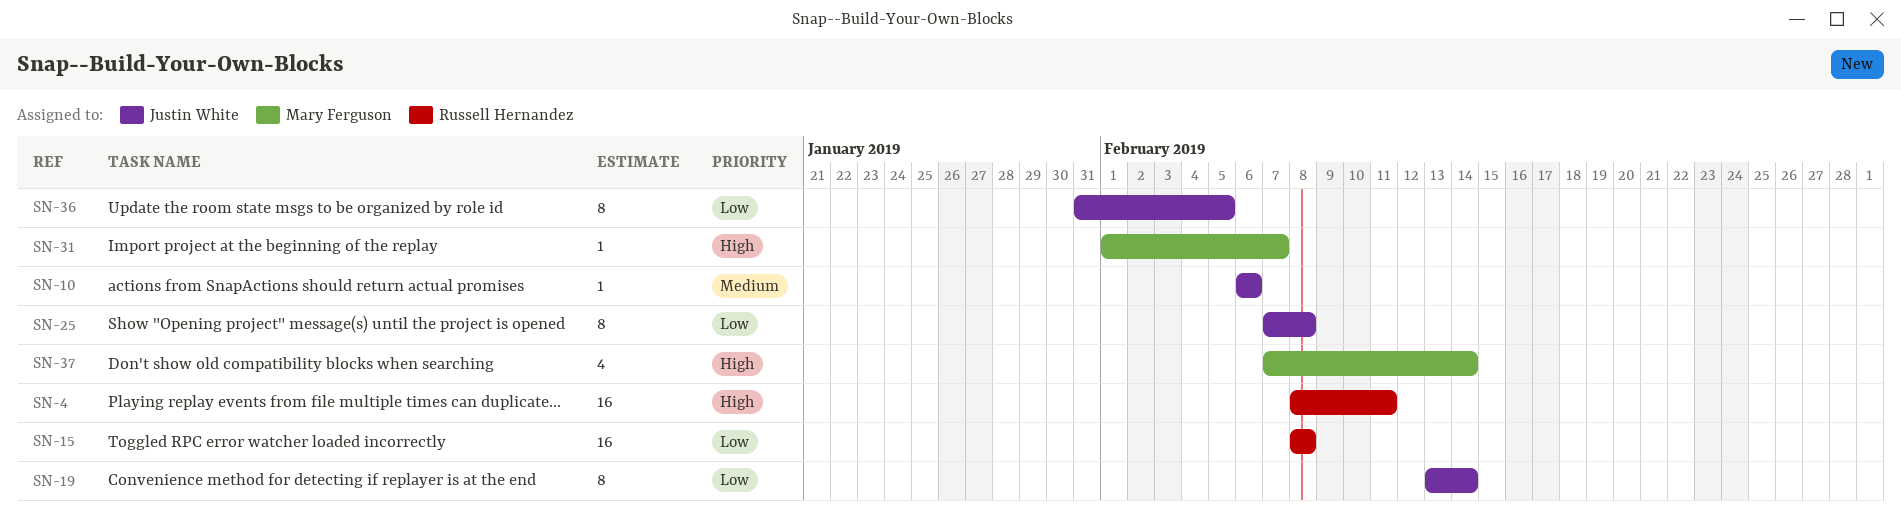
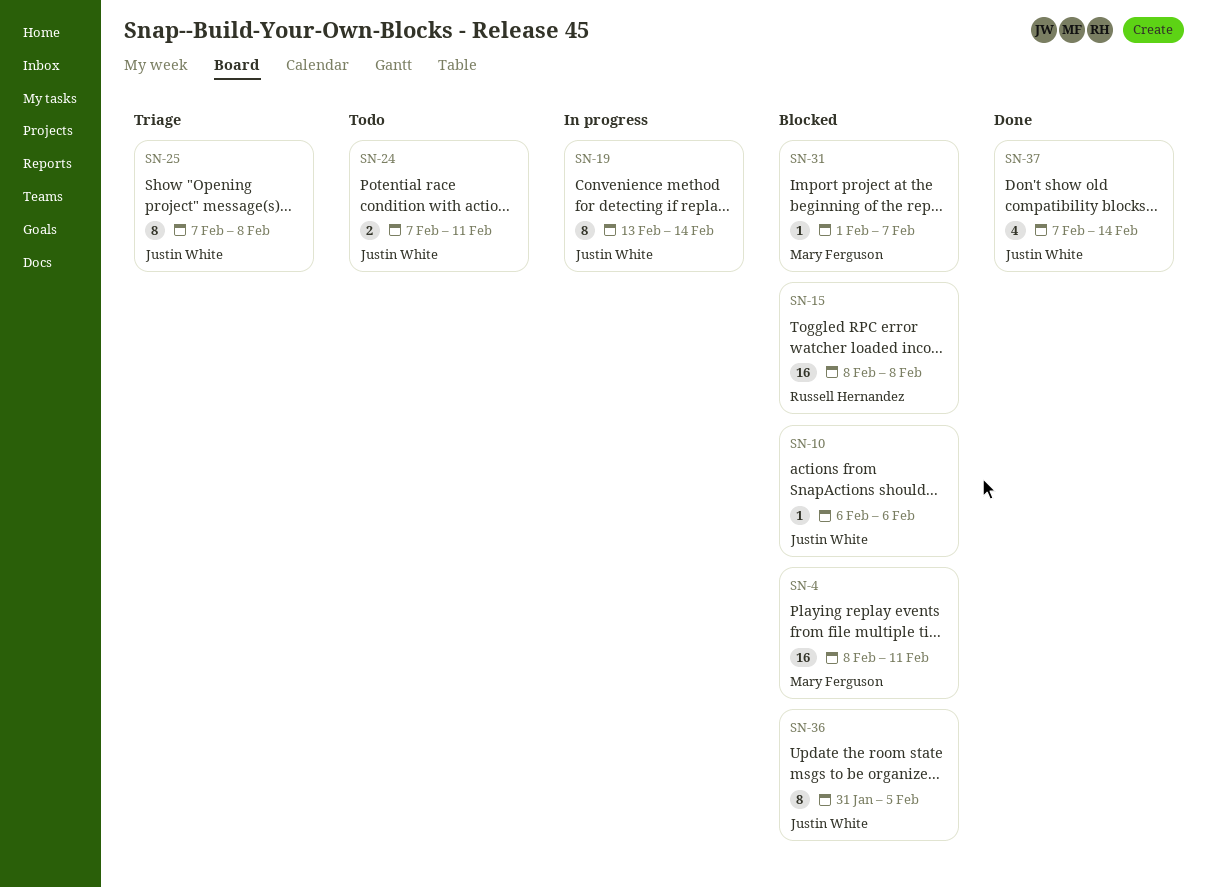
SN-4, owner: Russell Hernandez -> Mary Ferguson
SN-24: none -> present
SN-37, owner: Mary Ferguson -> Justin White

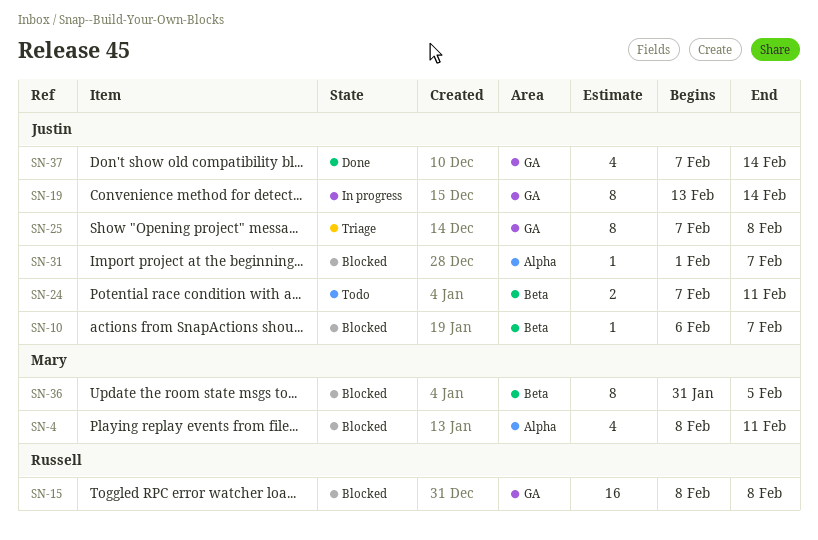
SN-4, estimate: 16 -> 4
SN-10, due: Feb 6 -> Feb 7
SN-31, owner: Mary Ferguson -> Justin White
SN-36, owner: Justin White -> Mary Ferguson

